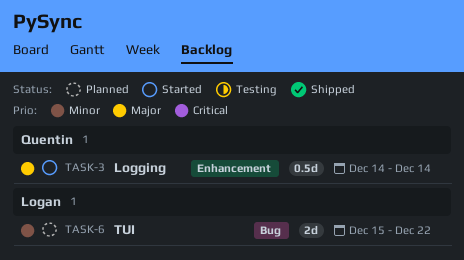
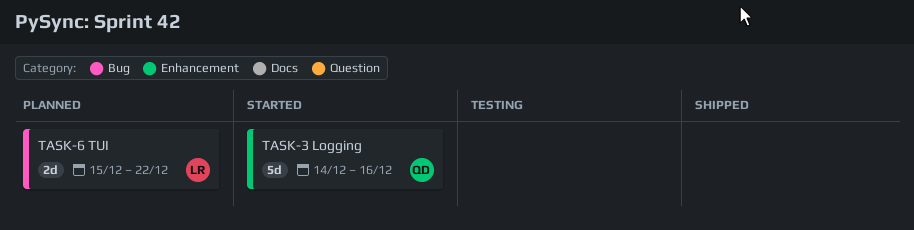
TASK-3, estimate: 0.5d -> 5d
TASK-3, due: Dec 14 -> Dec 16

